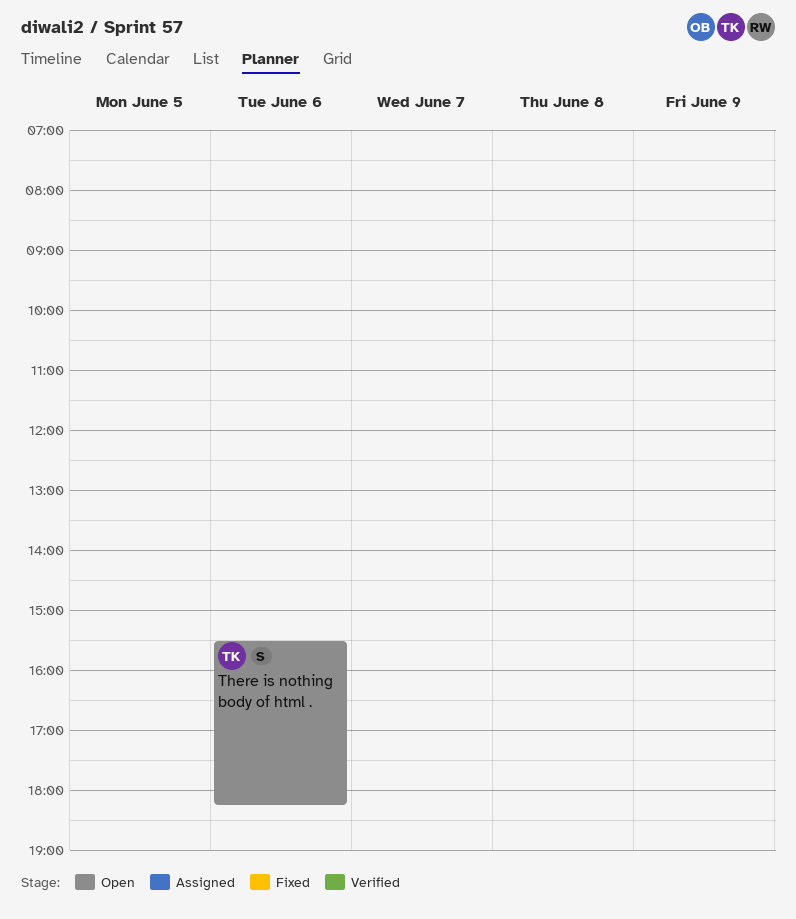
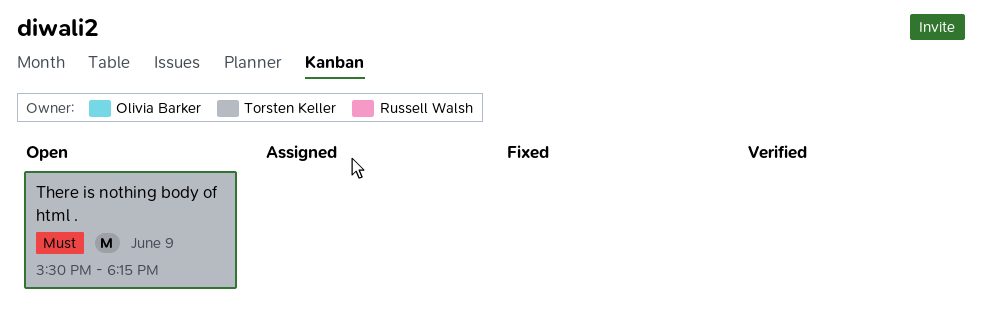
There is nothing body of html ., estimate: S -> M
There is nothing body of html ., day: Jun 6 -> Jun 9

